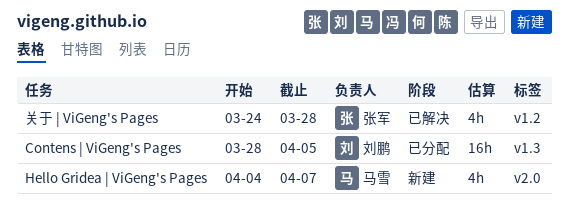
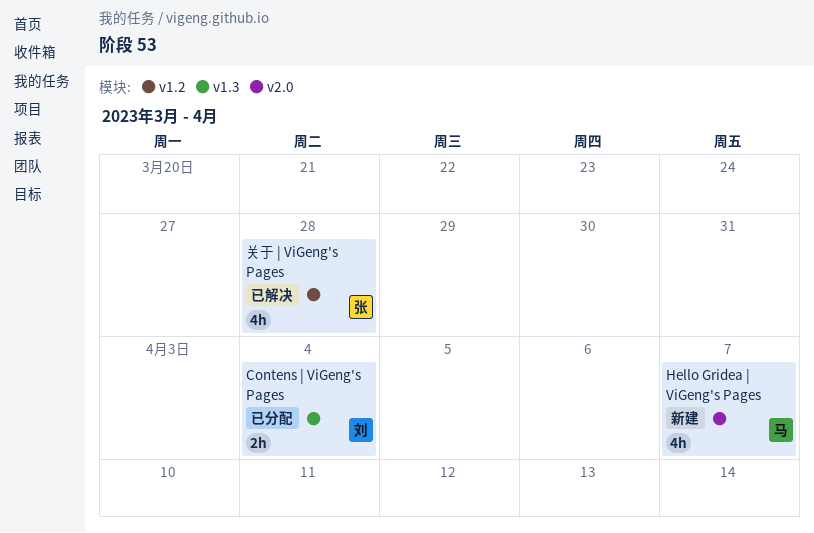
Contens | ViGeng's Pages, estimate: 16h -> 2h
Contens | ViGeng's Pages, due: Apr 5 -> Apr 4

